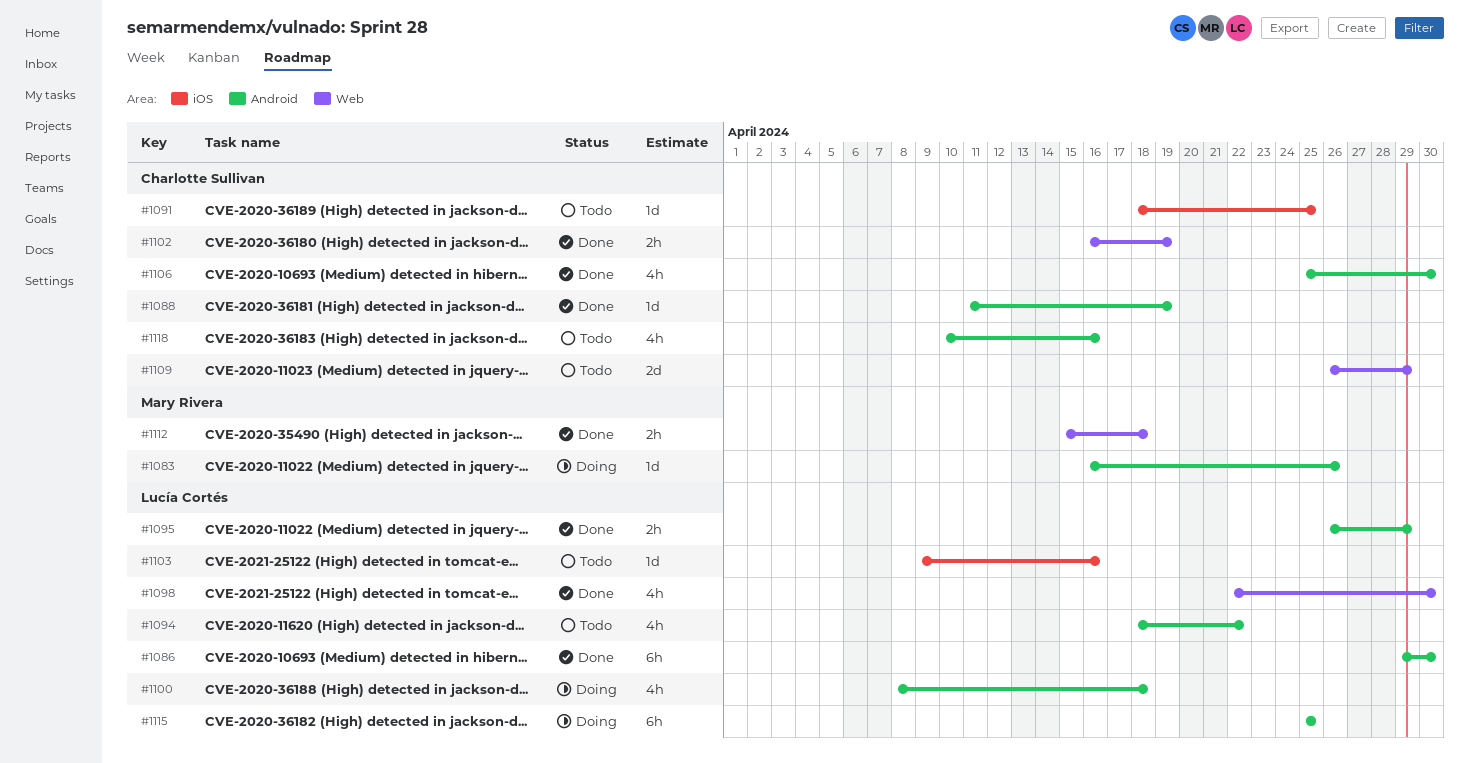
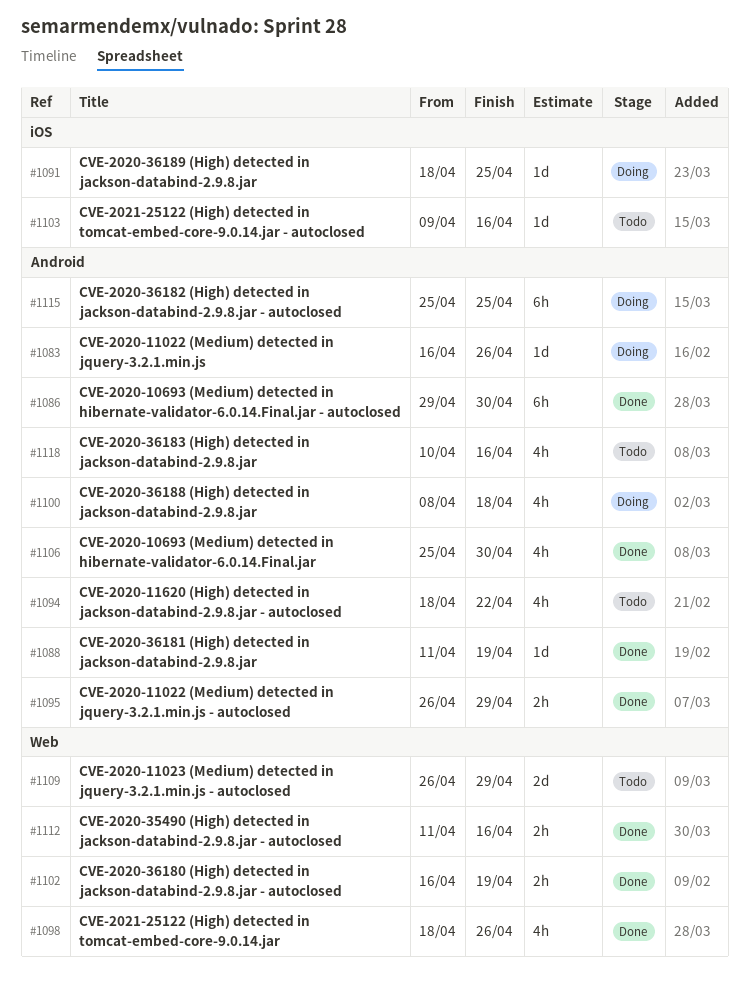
#1091, status: Todo -> Doing
#1098, start: Apr 22 -> Apr 18
#1098, due: Apr 30 -> Apr 26
#1112, start: Apr 15 -> Apr 11
#1112, due: Apr 18 -> Apr 16

